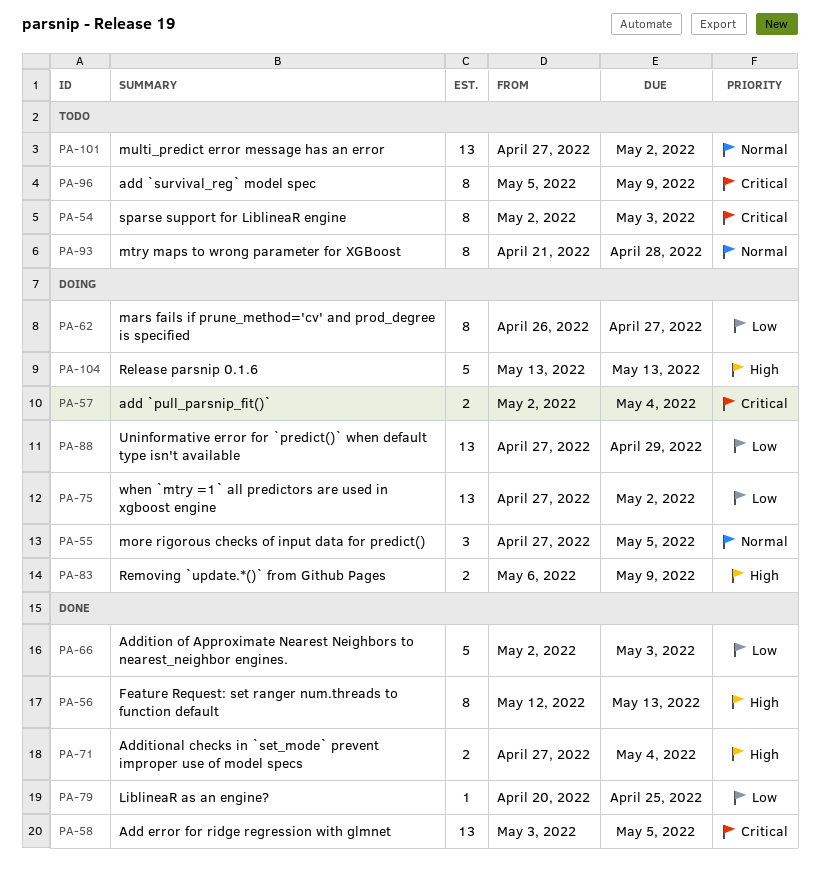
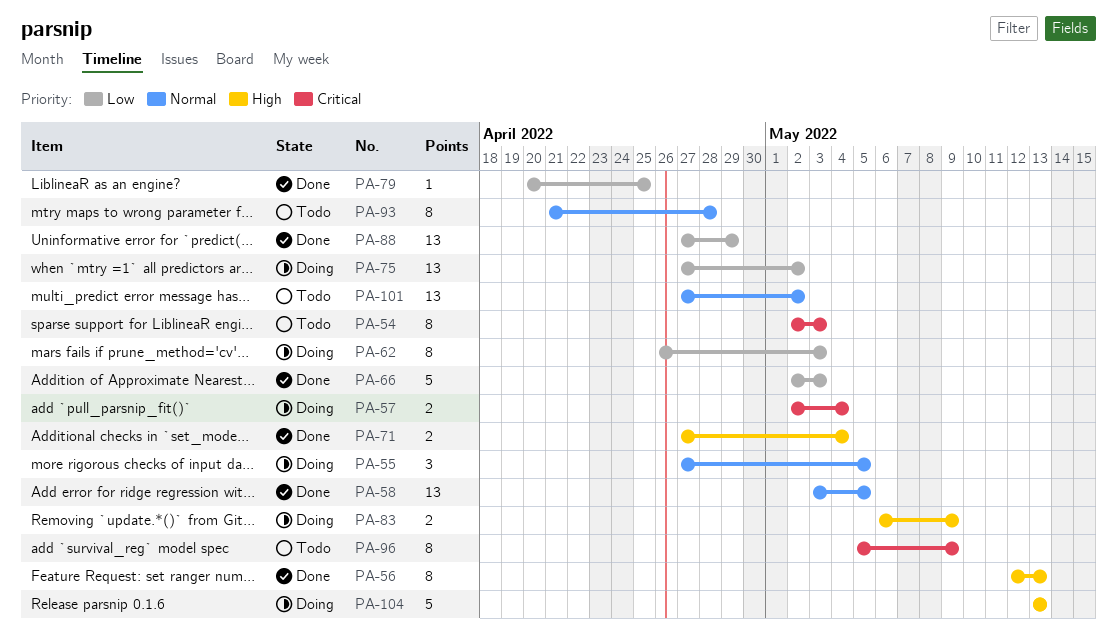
PA-58, priority: Critical -> Normal
PA-62, due: Apr 27 -> May 3
PA-88, status: Doing -> Done

